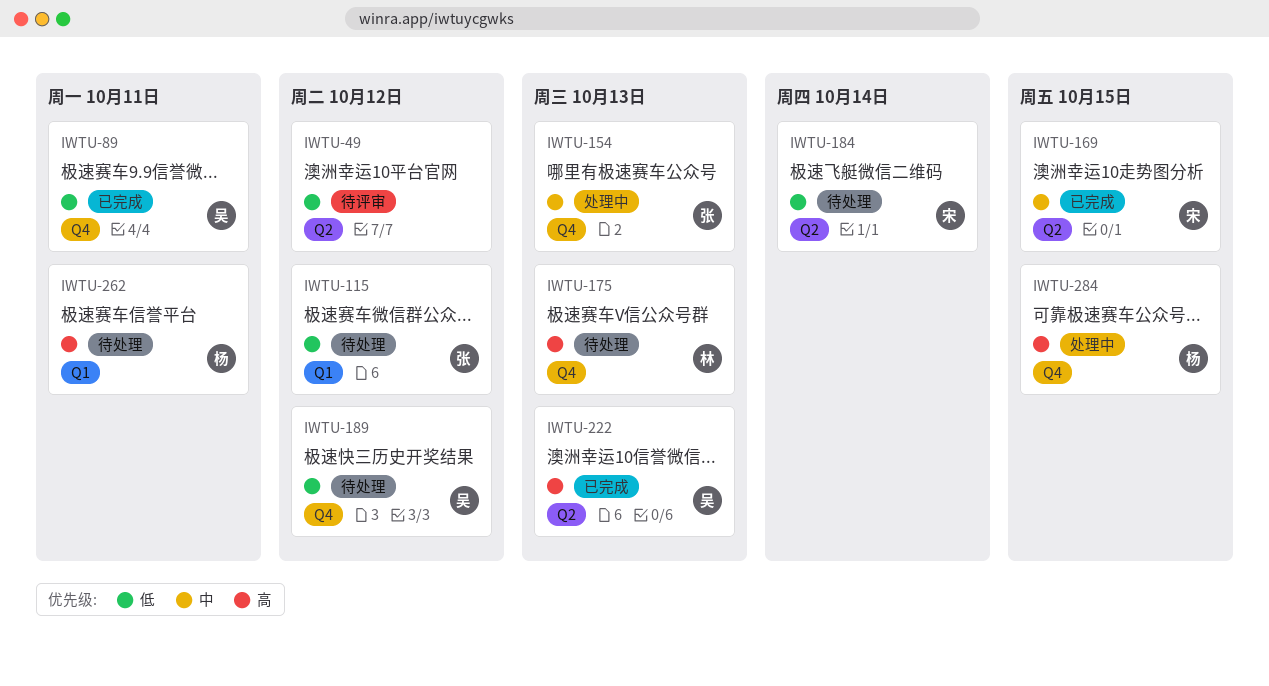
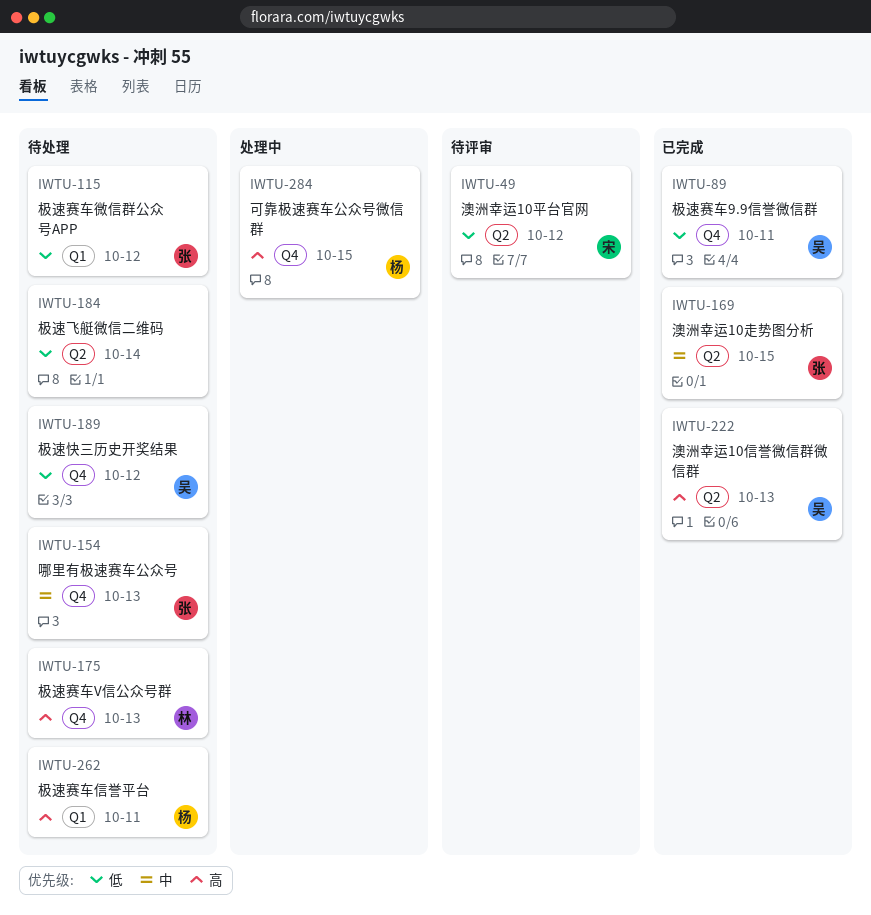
IWTU-49, owner: none -> 宋
IWTU-154, status: 处理中 -> 待处理
IWTU-169, owner: 宋 -> 张
IWTU-184, owner: 宋 -> none

